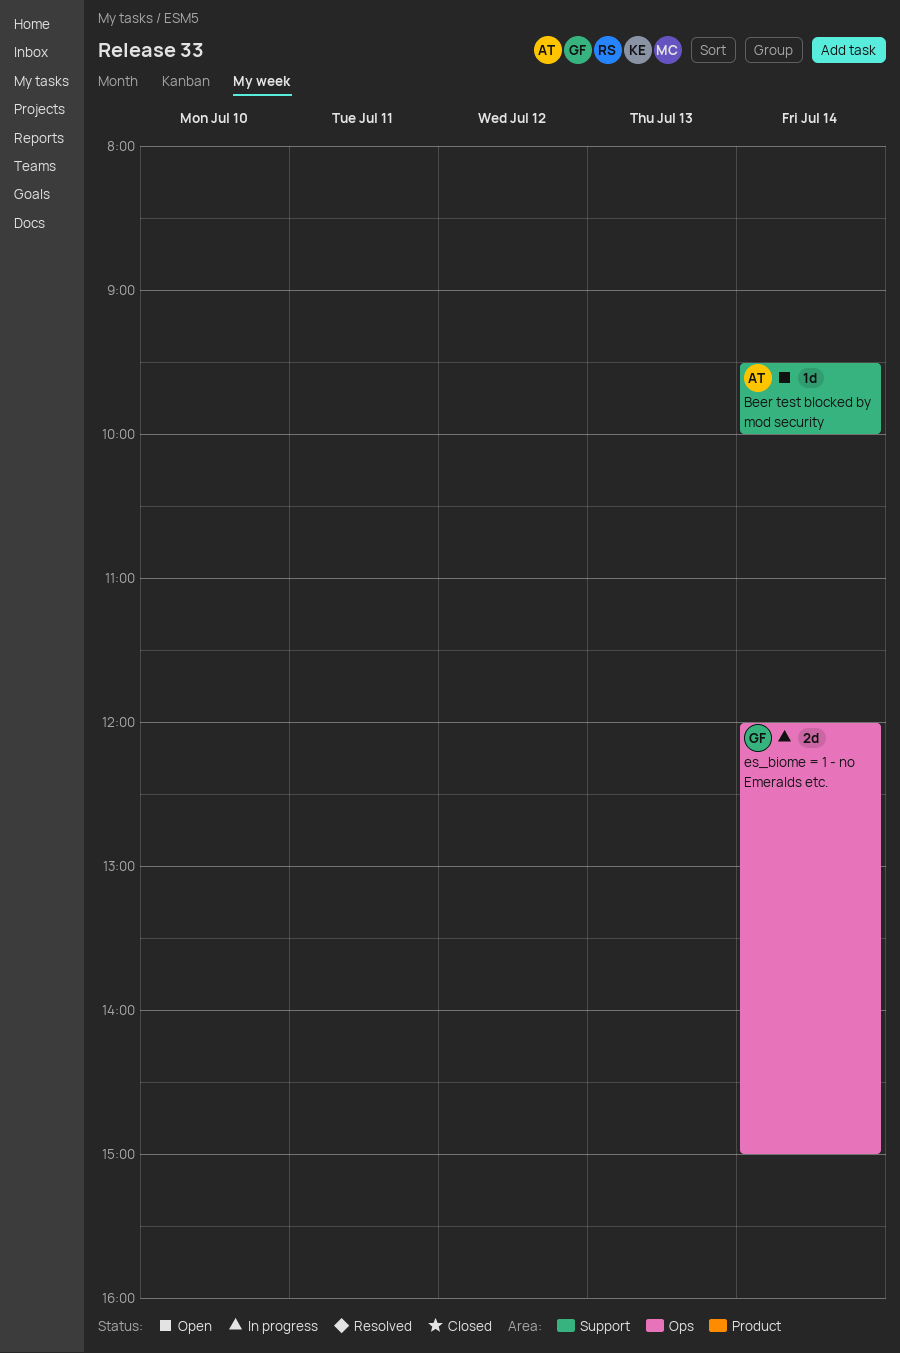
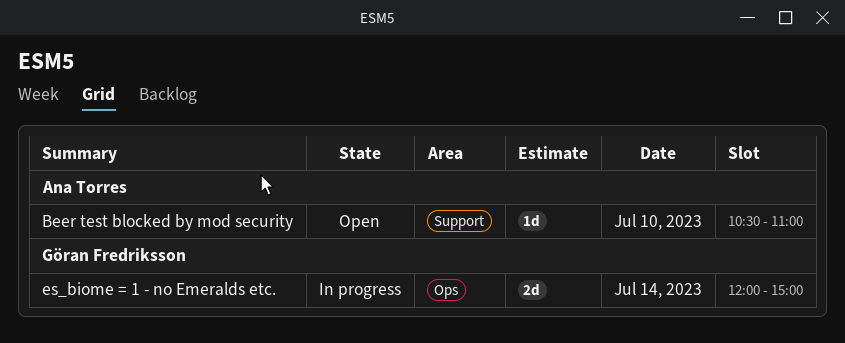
Beer test blocked by mod security, day: Jul 14 -> Jul 10
Beer test blocked by mod security, begins: 09:30 -> 10:30
Beer test blocked by mod security, ends: 10:00 -> 11:00

